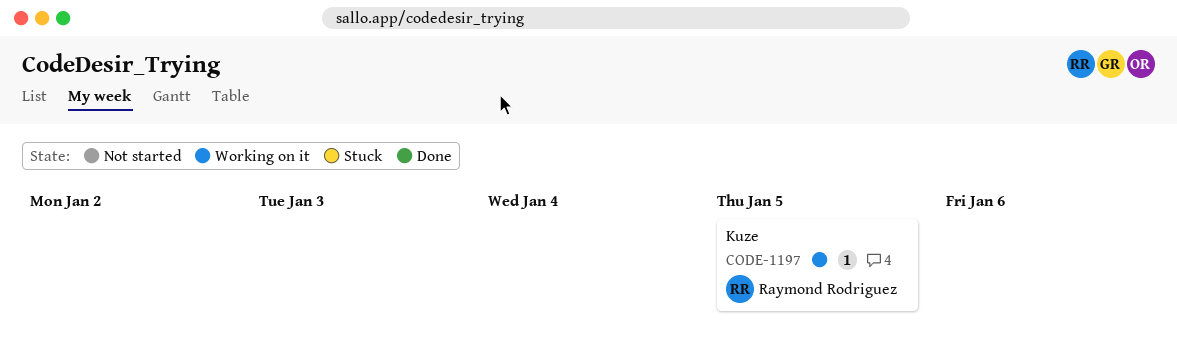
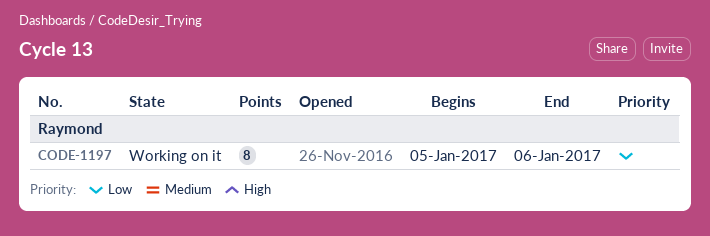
CODE-1197, estimate: 1 -> 8
CODE-1197, due: Jan 5 -> Jan 6

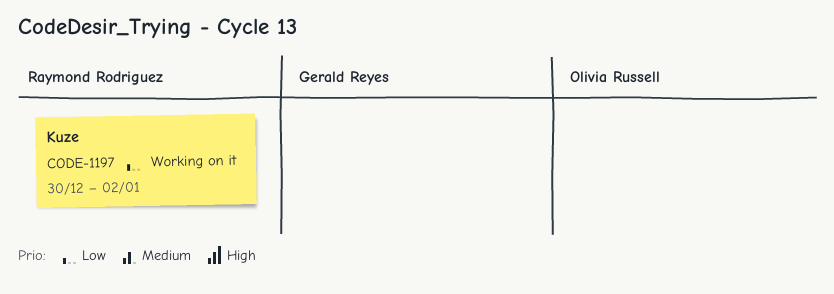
CODE-1197, start: Jan 5 -> Dec 30
CODE-1197, due: Jan 6 -> Jan 2

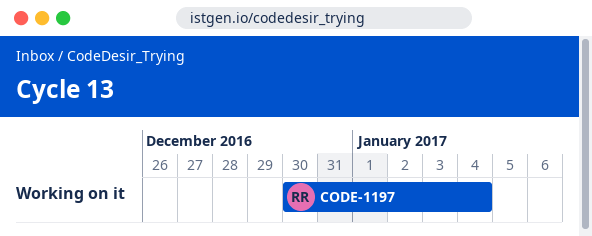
CODE-1197, due: Jan 2 -> Jan 4

